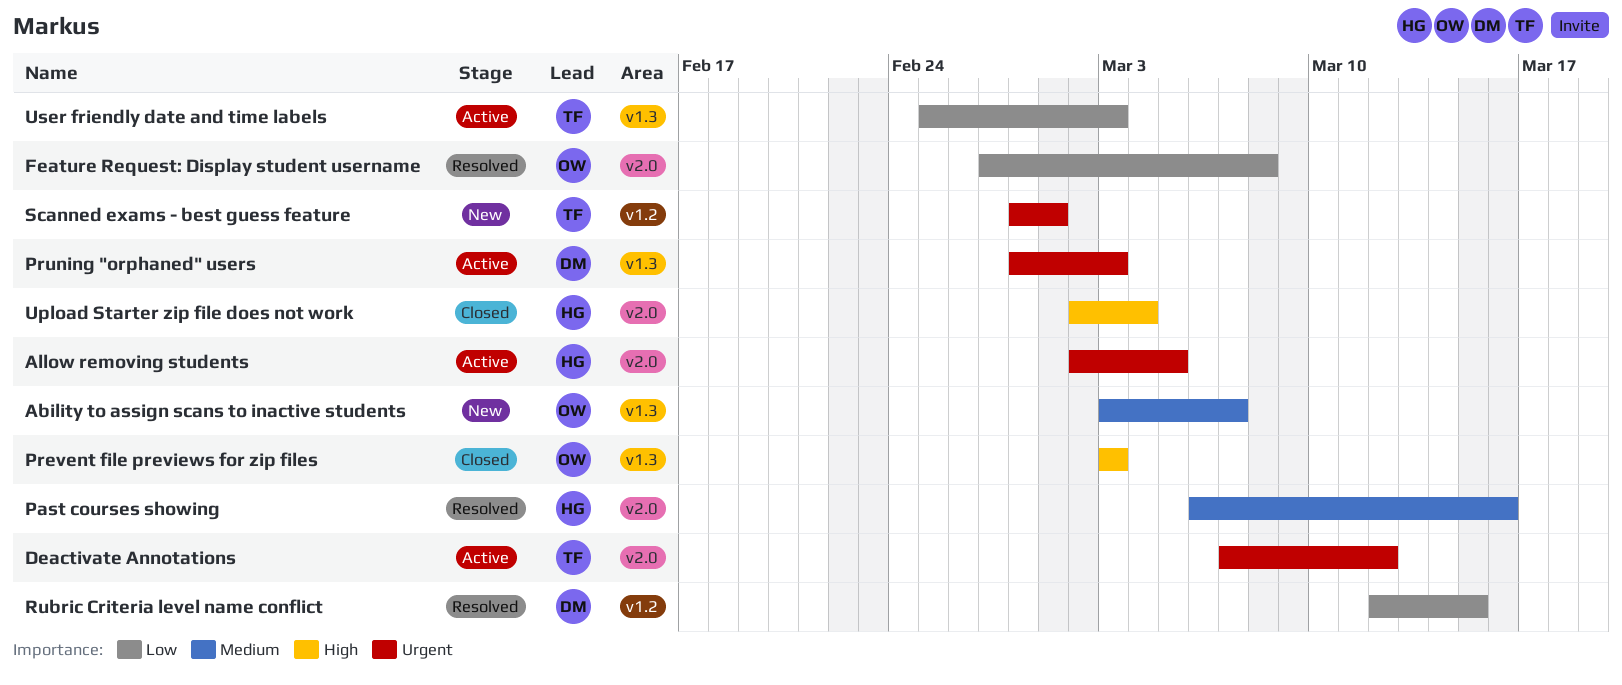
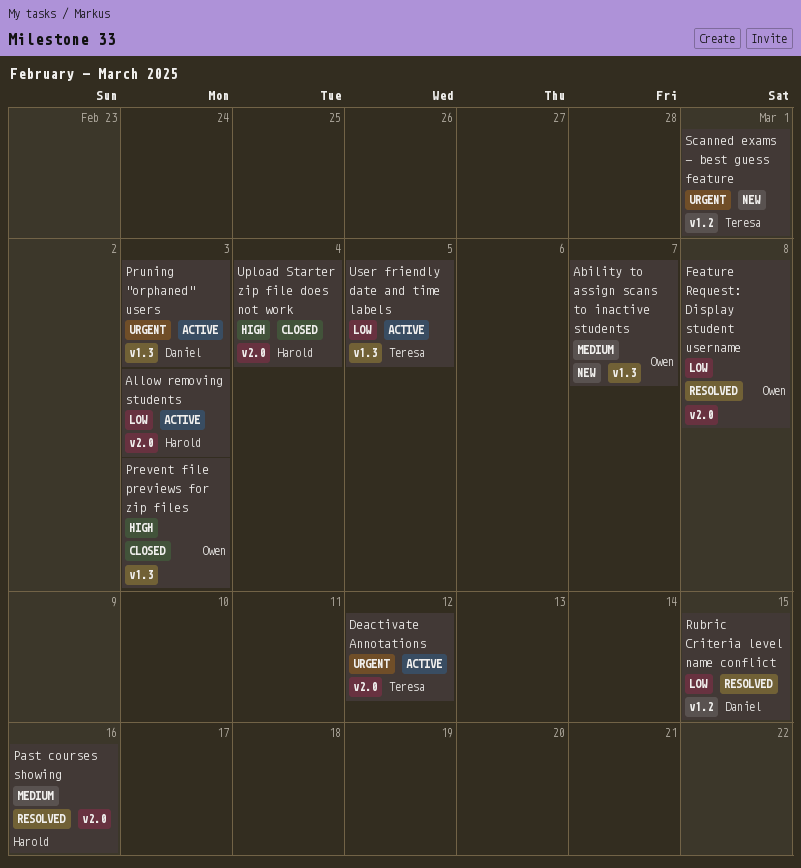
Allow removing students, priority: Urgent -> Low
Allow removing students, due: Mar 5 -> Mar 3
User friendly date and time labels, due: Mar 3 -> Mar 5

